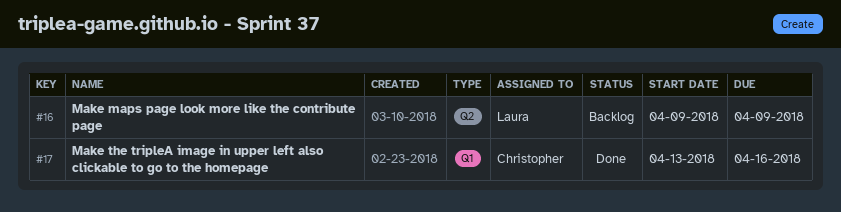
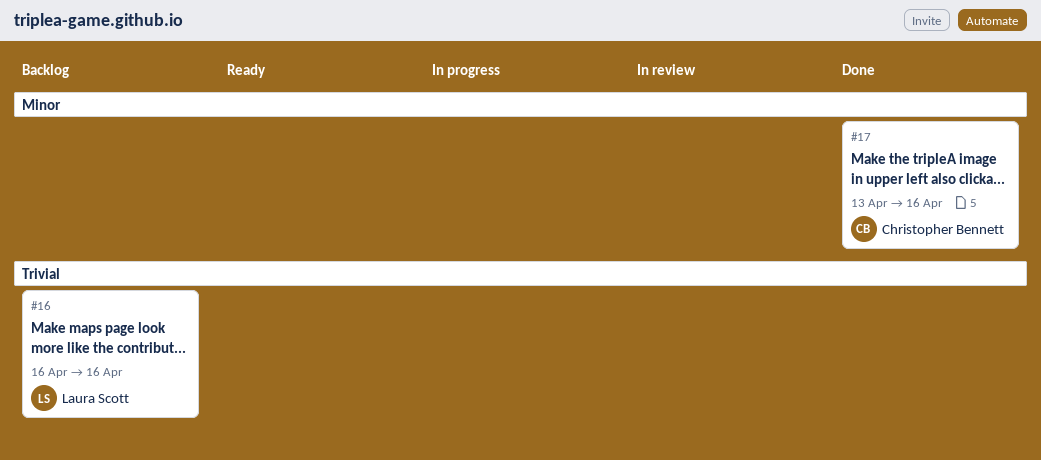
#16, start: Apr 9 -> Apr 16
#16, due: Apr 9 -> Apr 16

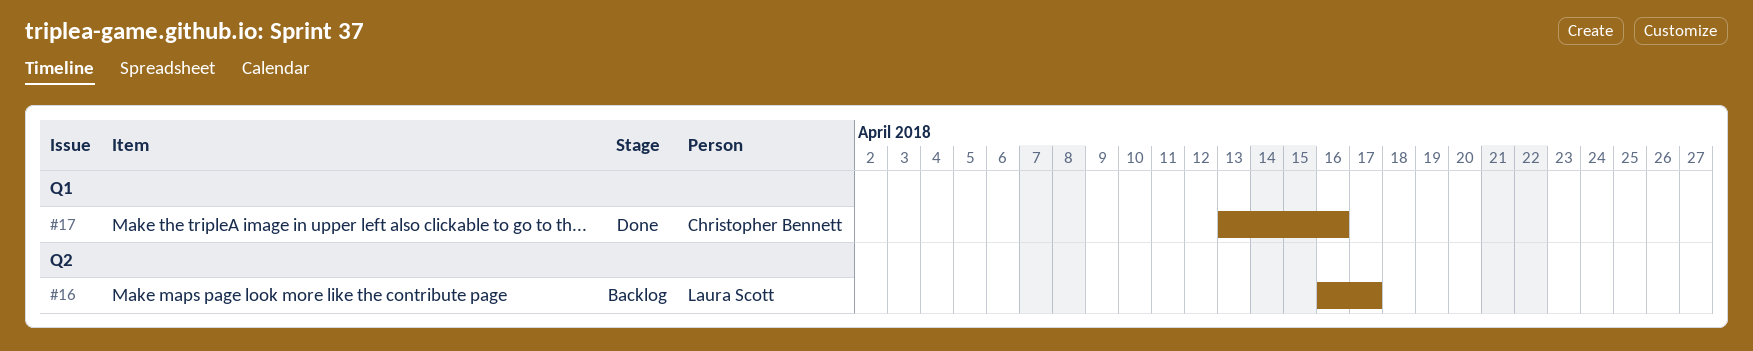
#16, due: Apr 16 -> Apr 17

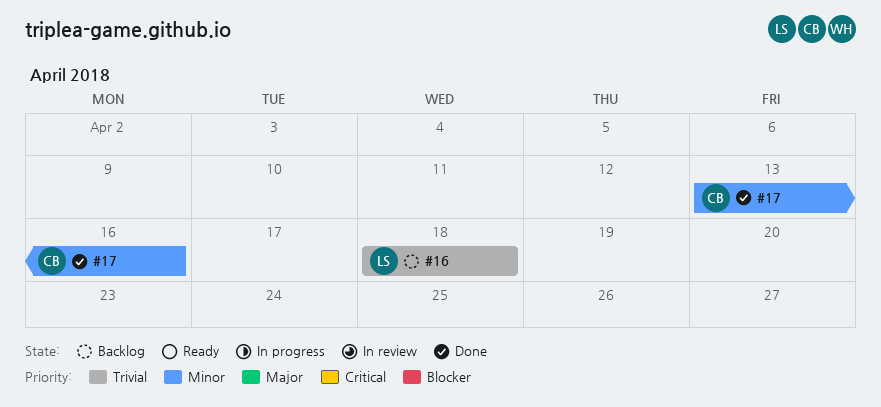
#16, start: Apr 16 -> Apr 18
#16, due: Apr 17 -> Apr 18

